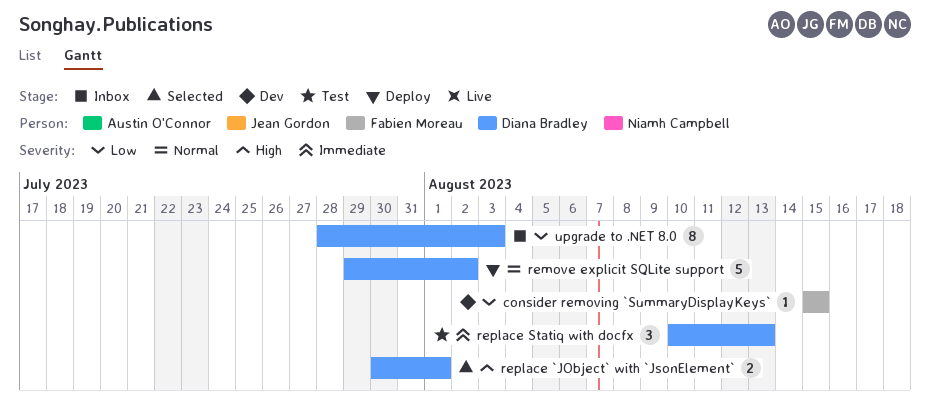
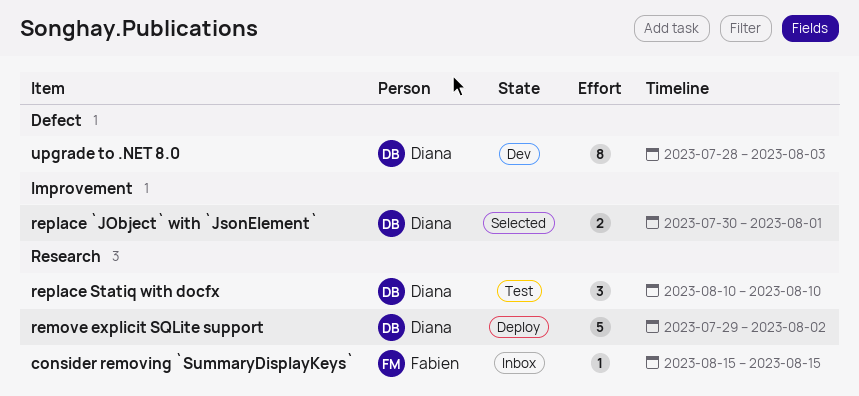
consider removing `SummaryDisplayKeys`, status: Dev -> Inbox
replace Statiq with docfx, due: Aug 13 -> Aug 10
upgrade to .NET 8.0, status: Inbox -> Dev

